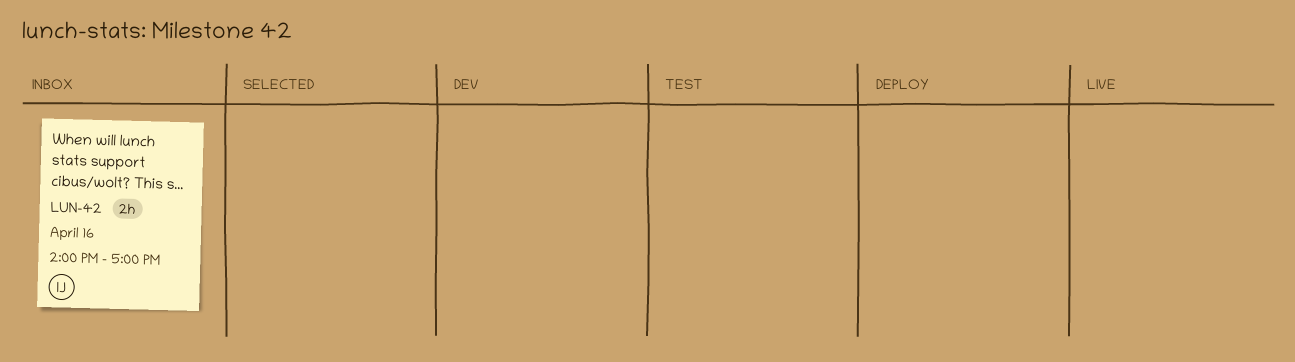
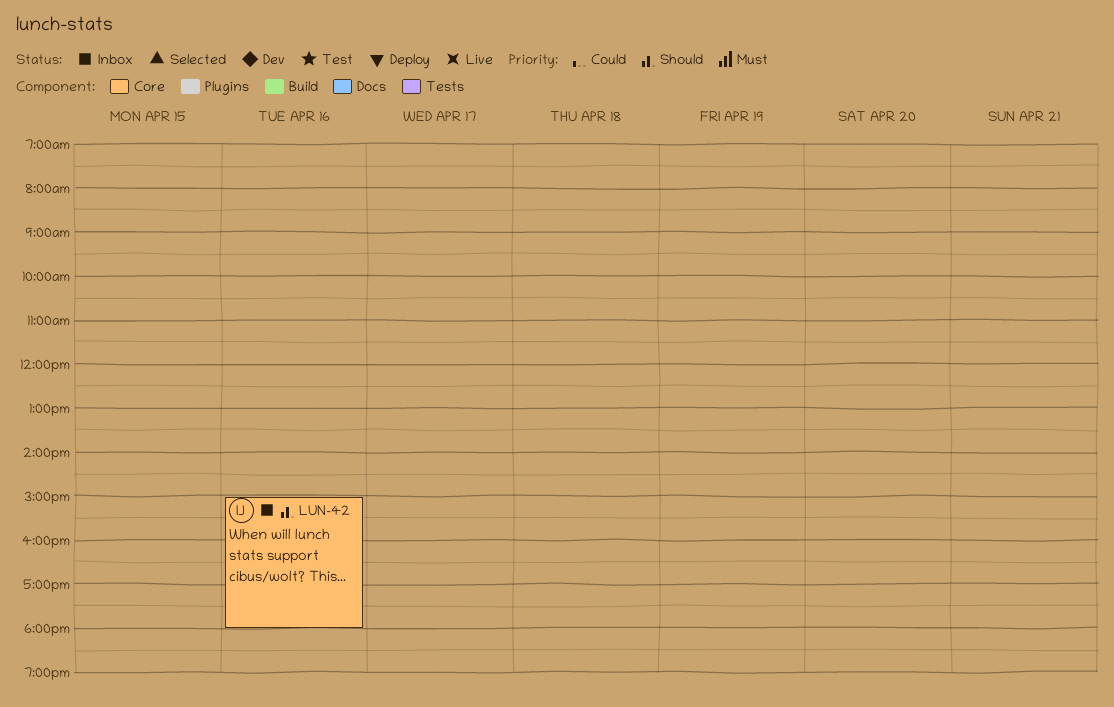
LUN-42, begins: 14:00 -> 15:00
LUN-42, ends: 17:00 -> 18:00

